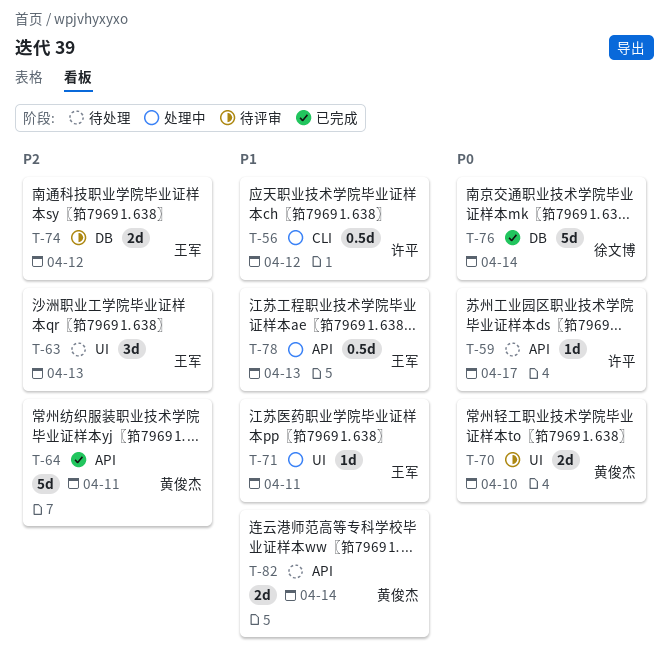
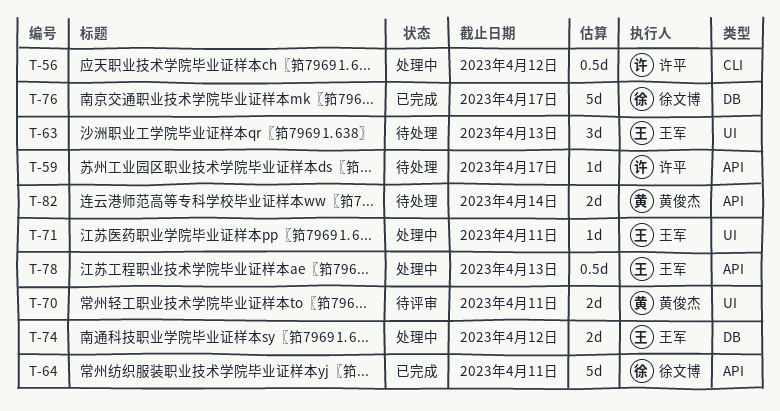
T-64, owner: 黄俊杰 -> 徐文博
T-70, due: Apr 10 -> Apr 11
T-74, status: 待评审 -> 处理中
T-76, due: Apr 14 -> Apr 17

